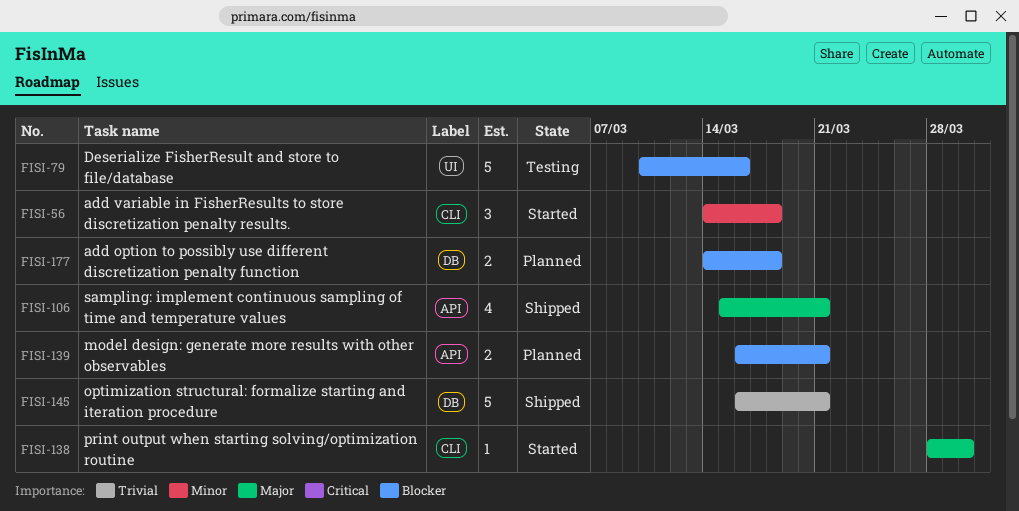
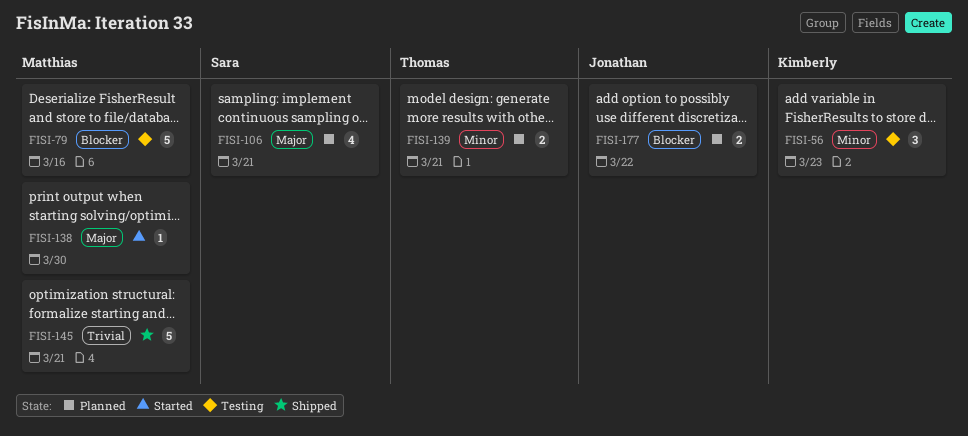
FISI-56, status: Started -> Testing
FISI-56, due: Mar 18 -> Mar 23
FISI-106, status: Shipped -> Planned
FISI-139, priority: Blocker -> Minor
FISI-177, due: Mar 18 -> Mar 22

